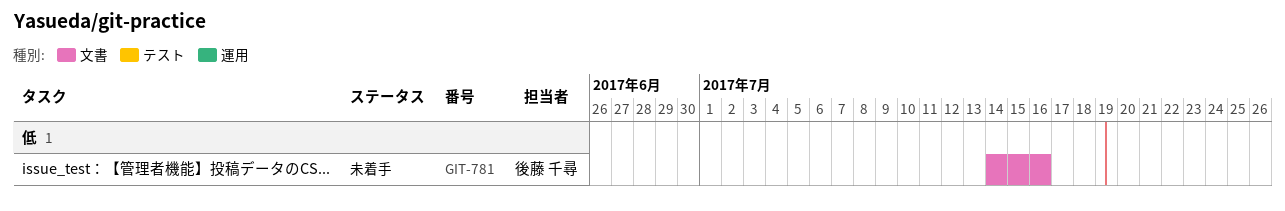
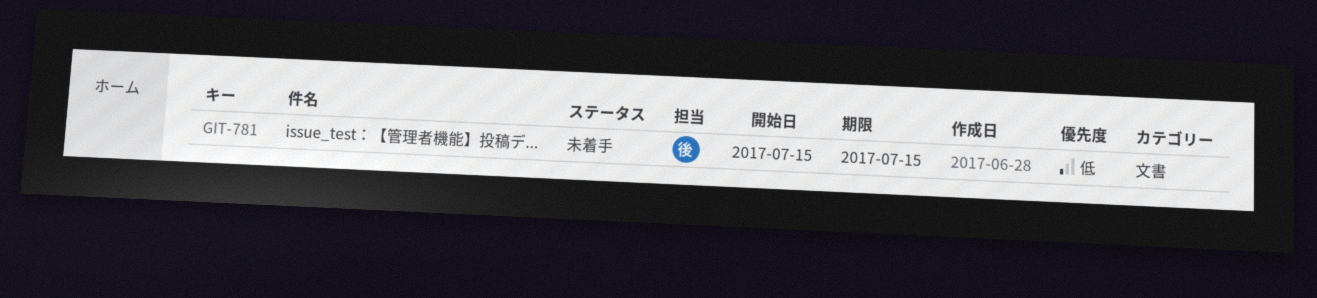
GIT-781, start: Jul 14 -> Jul 15
GIT-781, due: Jul 16 -> Jul 15

